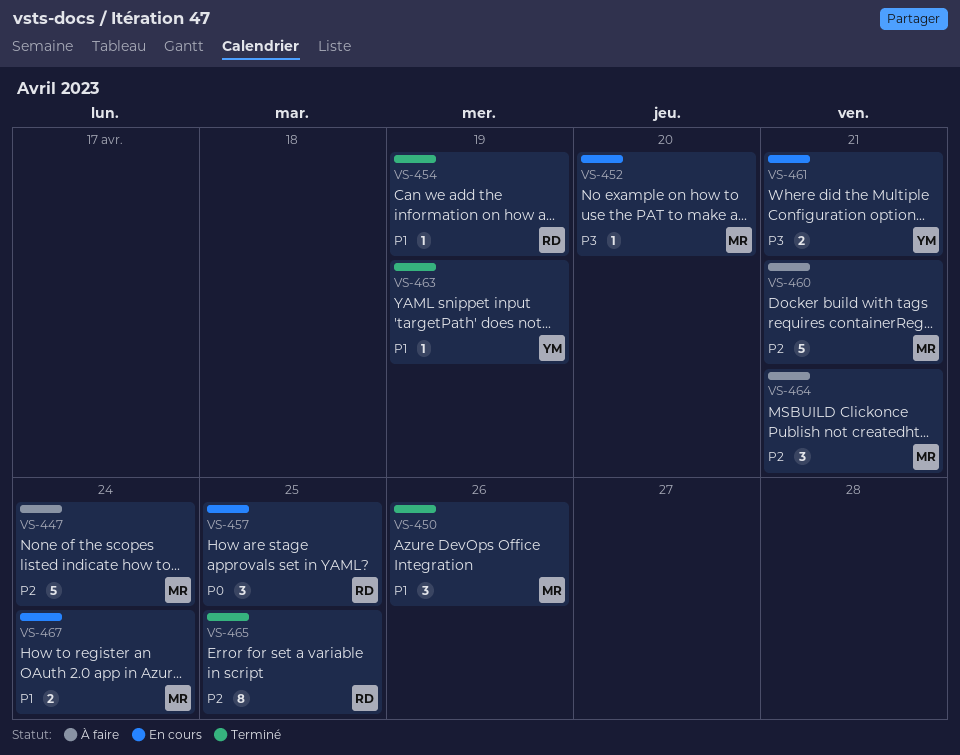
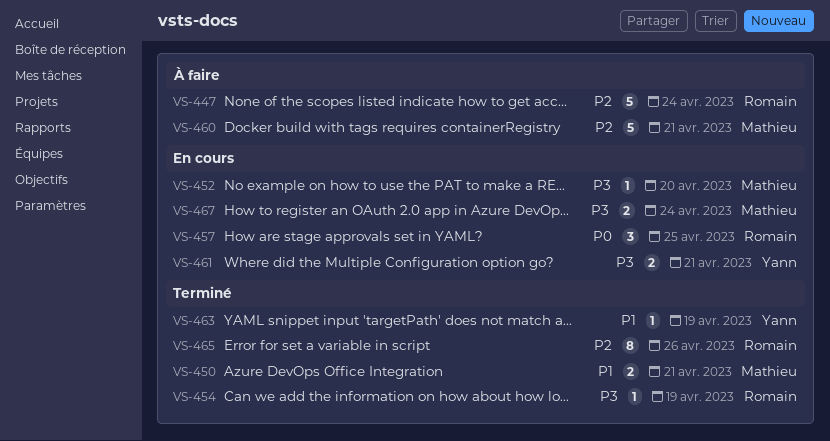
VS-447, owner: Mathieu -> Romain
VS-450, estimate: 3 -> 2
VS-450, due: Apr 26 -> Apr 21
VS-454, priority: P1 -> P3
VS-464: present -> none
VS-465, due: Apr 25 -> Apr 26
VS-467, priority: P1 -> P3

